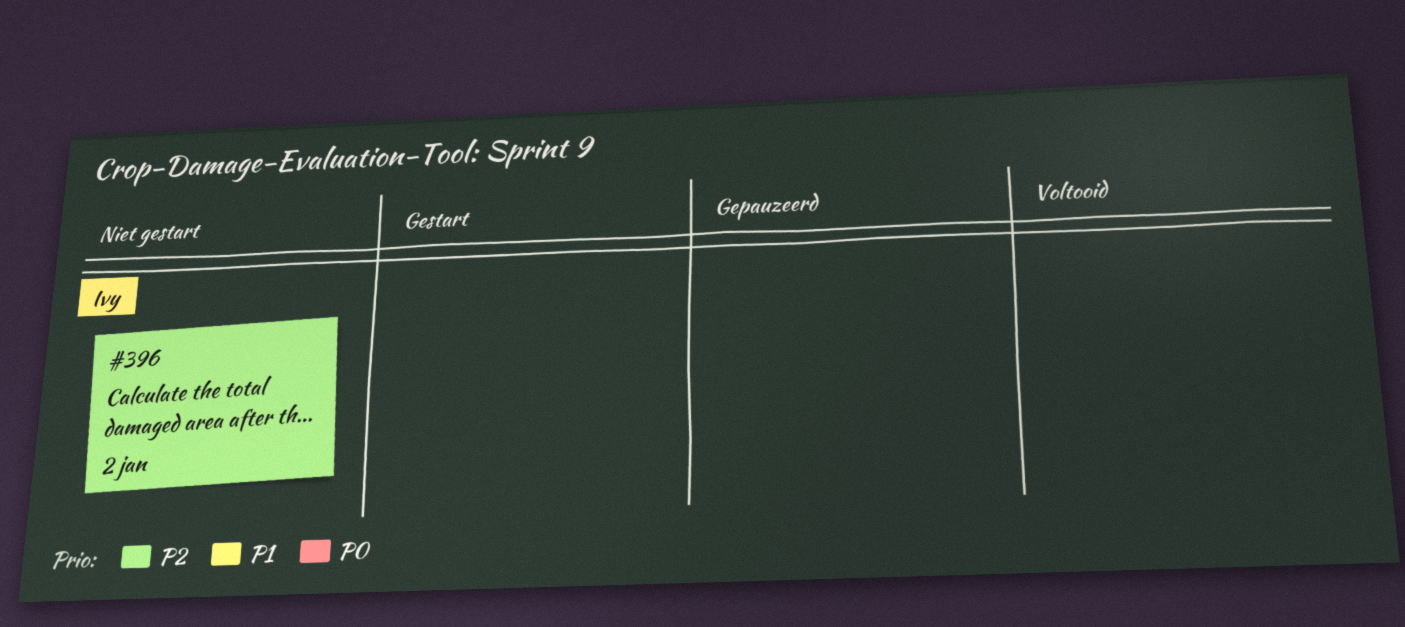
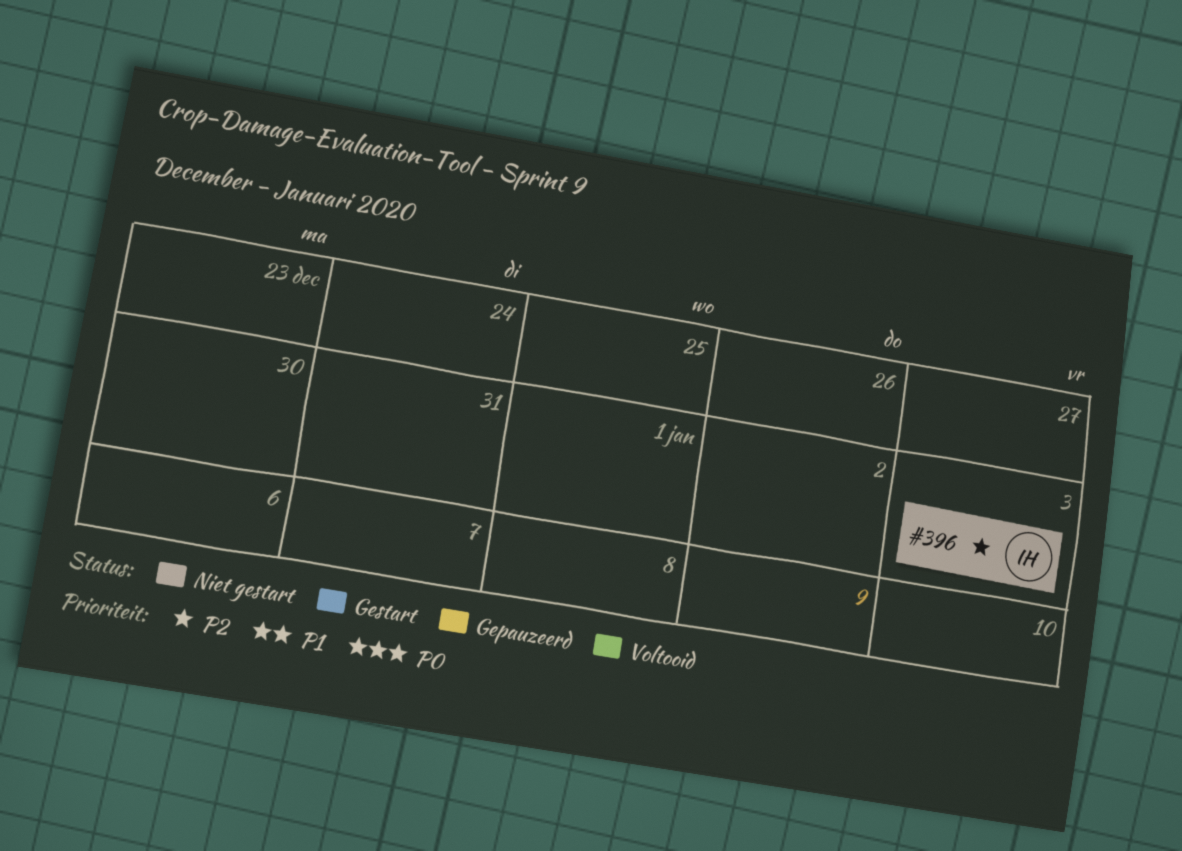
#396, due: Jan 2 -> Jan 3

